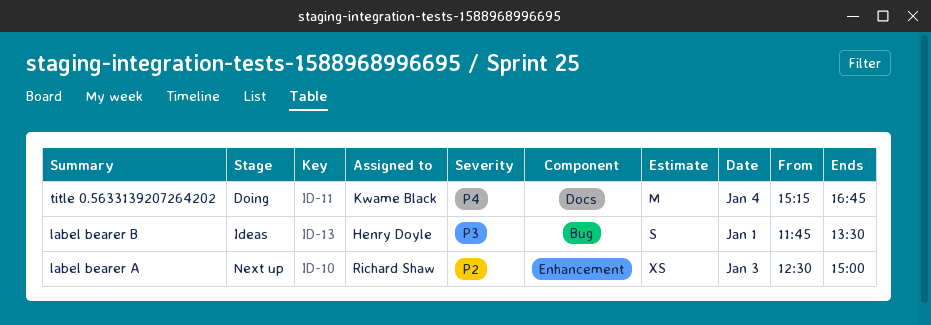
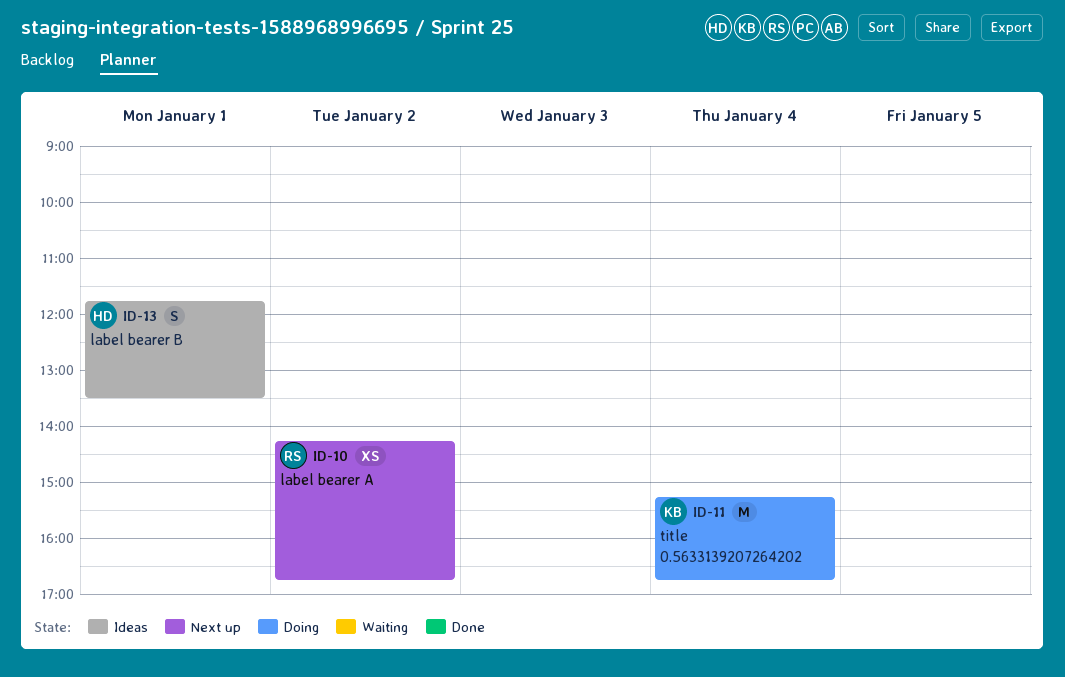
ID-10, day: Jan 3 -> Jan 2
ID-10, begins: 12:30 -> 14:15
ID-10, ends: 15:00 -> 16:45

